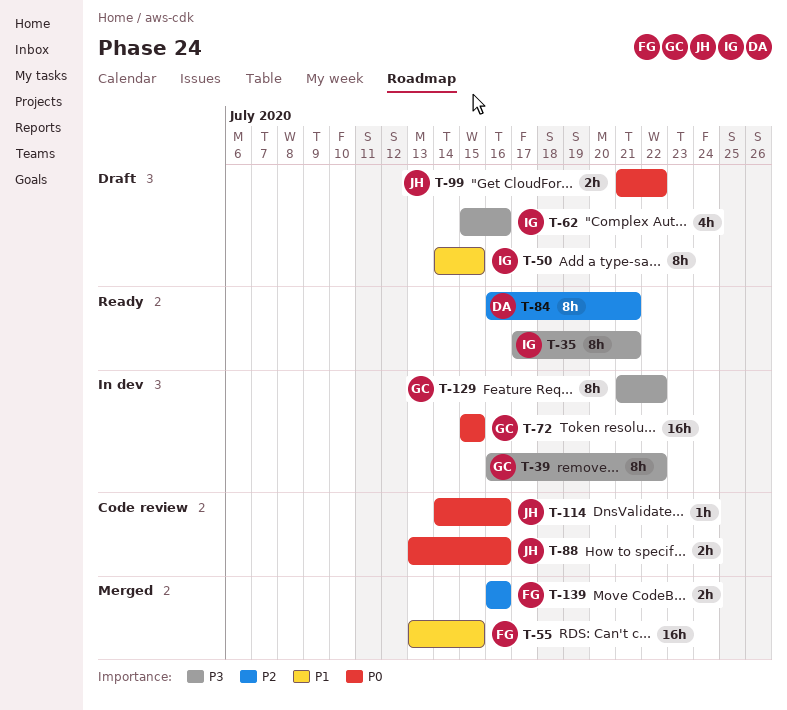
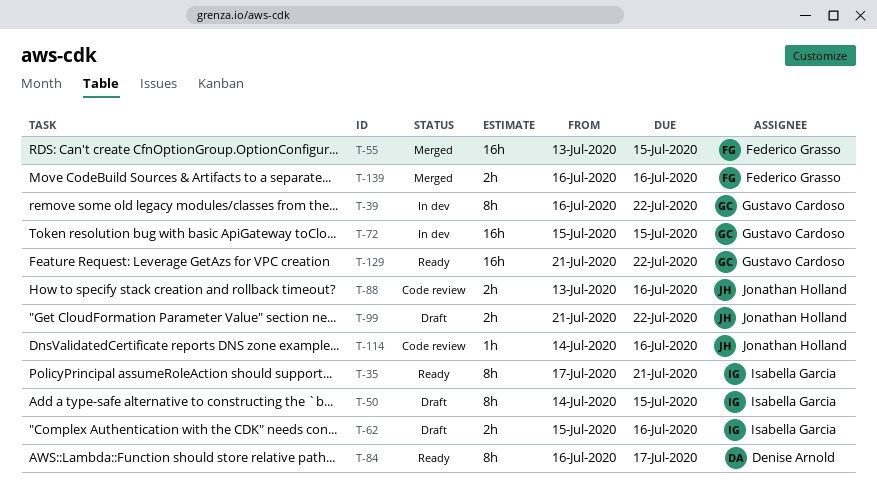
T-62, estimate: 4h -> 2h
T-84, due: Jul 21 -> Jul 17
T-129, status: In dev -> Ready
T-129, estimate: 8h -> 16h

